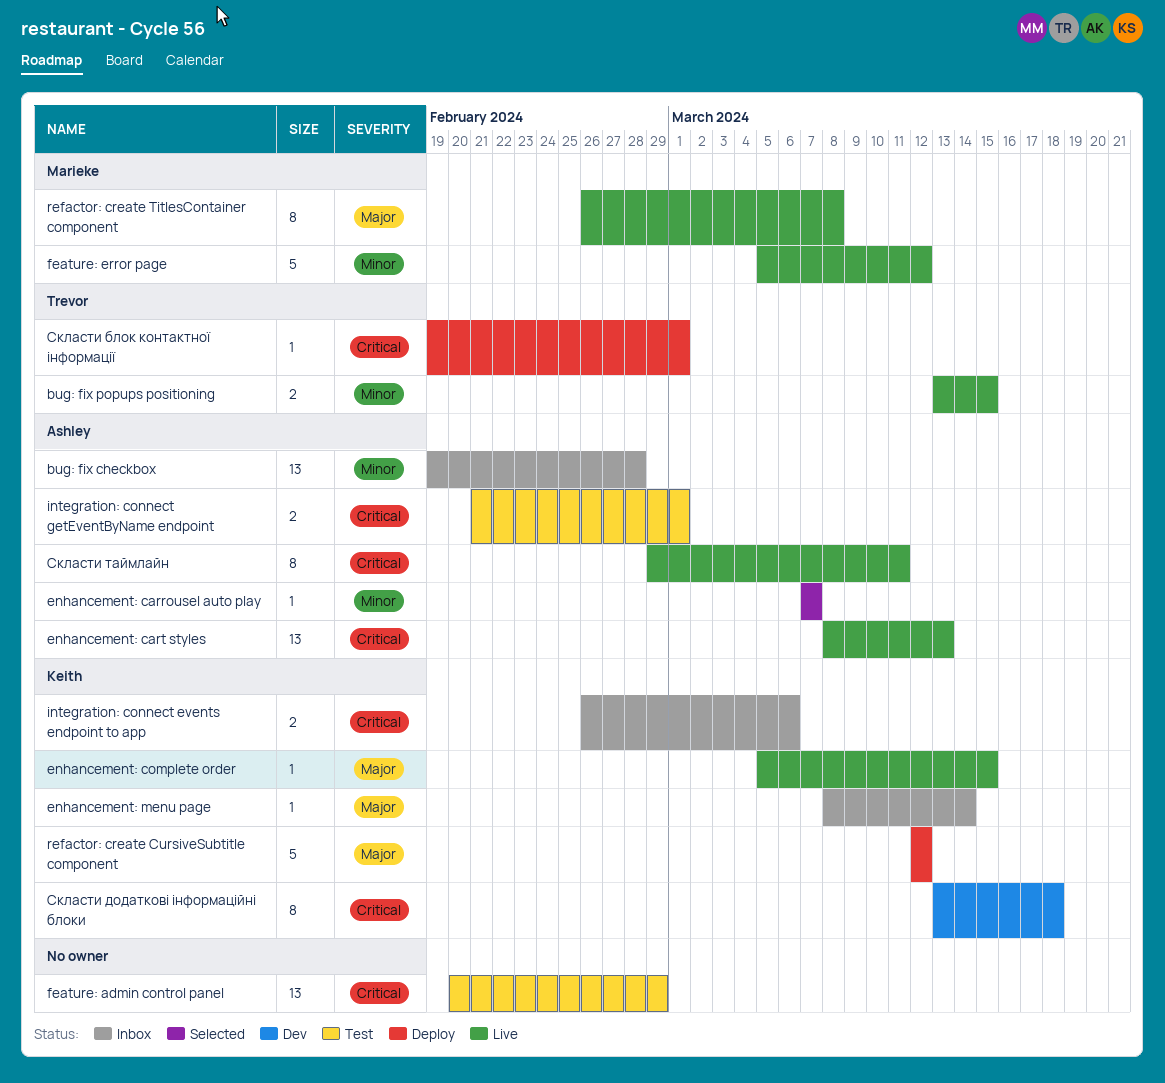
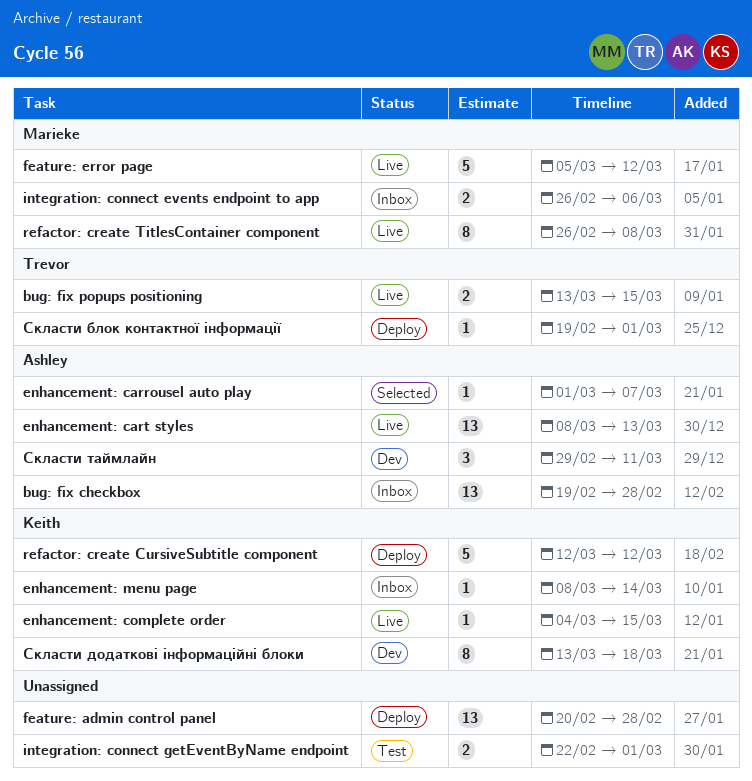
enhancement: carrousel auto play, start: Mar 7 -> Mar 1
enhancement: complete order, start: Mar 5 -> Mar 4
feature: admin control panel, status: Test -> Deploy
feature: admin control panel, due: Feb 29 -> Feb 28
integration: connect events endpoint to app, owner: Keith -> Marieke
integration: connect getEventByName endpoint, owner: Ashley -> none
integration: connect getEventByName endpoint, start: Feb 21 -> Feb 22
Скласти таймлайн, status: Live -> Dev
Скласти таймлайн, estimate: 8 -> 3

